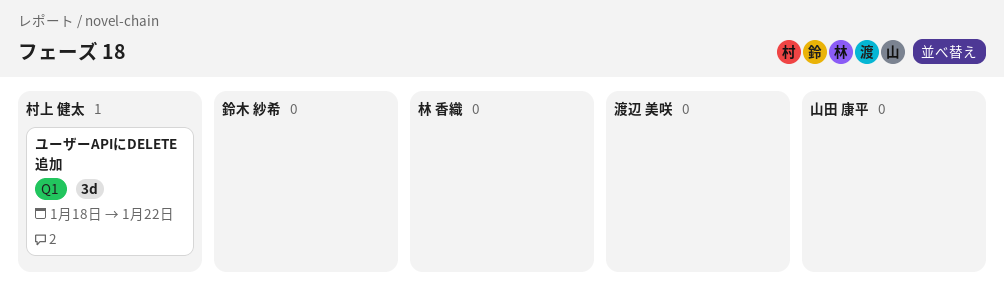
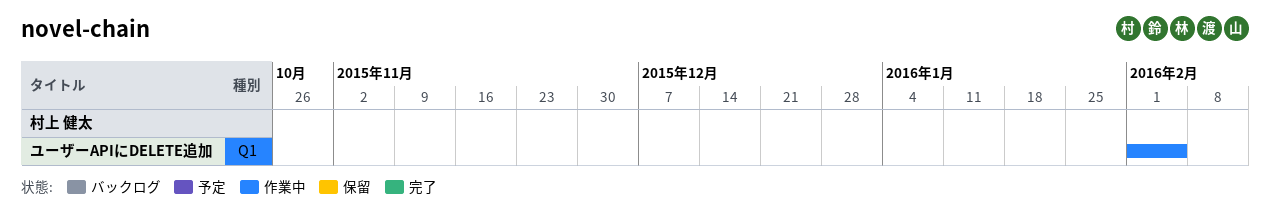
ユーザーAPIにDELETE追加, start: Jan 18 -> Feb 1
ユーザーAPIにDELETE追加, due: Jan 22 -> Feb 5

